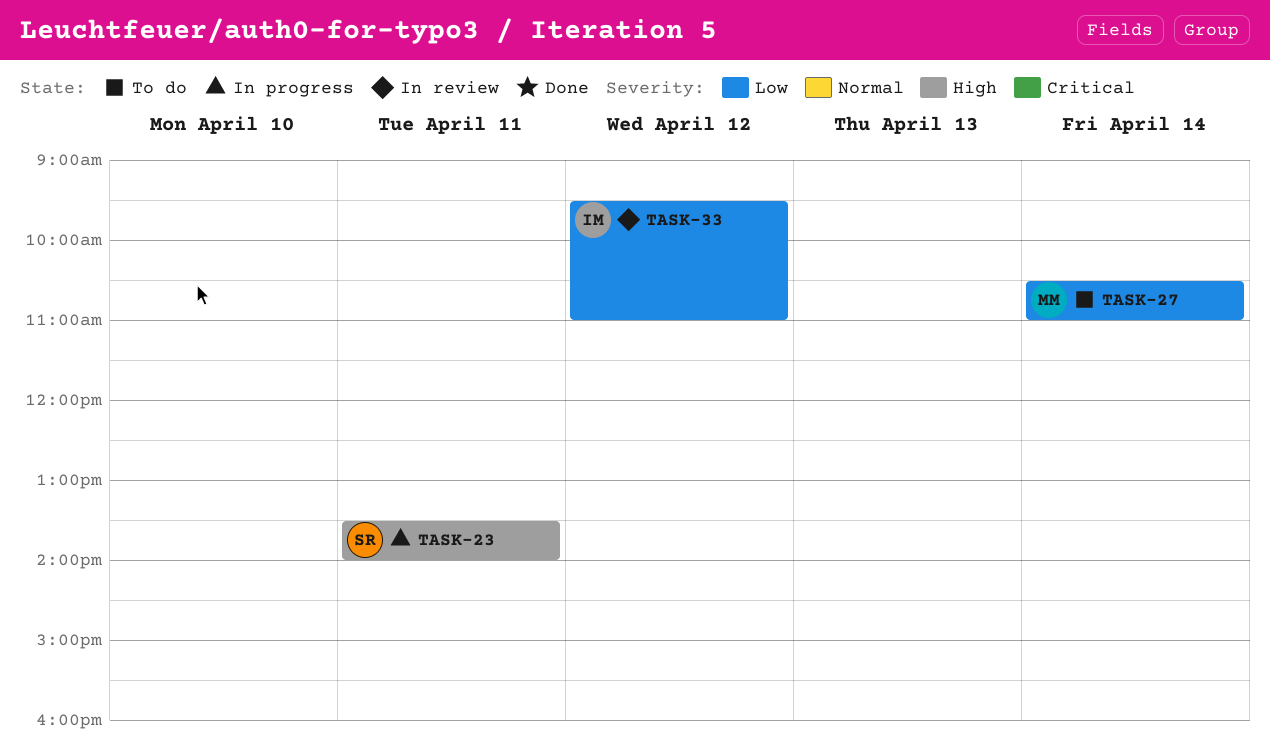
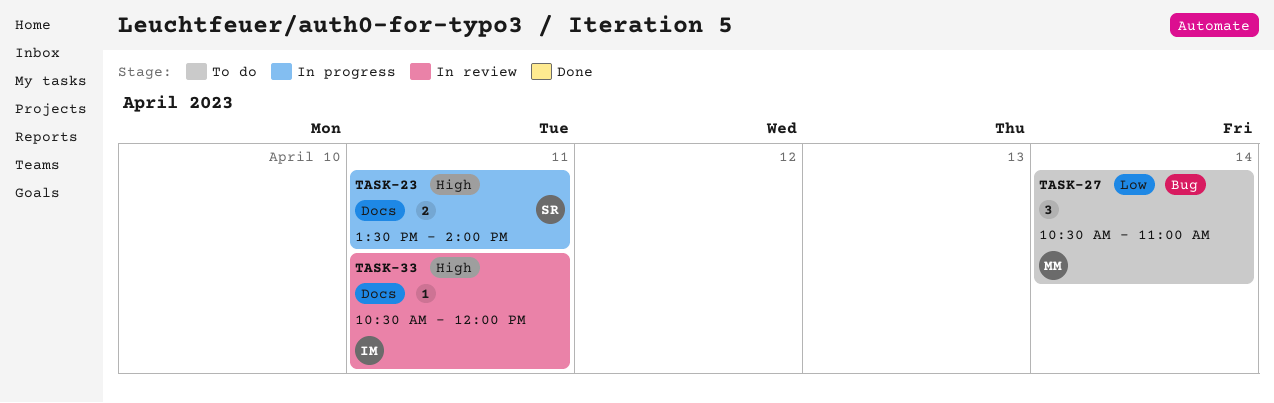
TASK-33, priority: Low -> High
TASK-33, day: Apr 12 -> Apr 11
TASK-33, begins: 09:30 -> 10:30
TASK-33, ends: 11:00 -> 12:00

